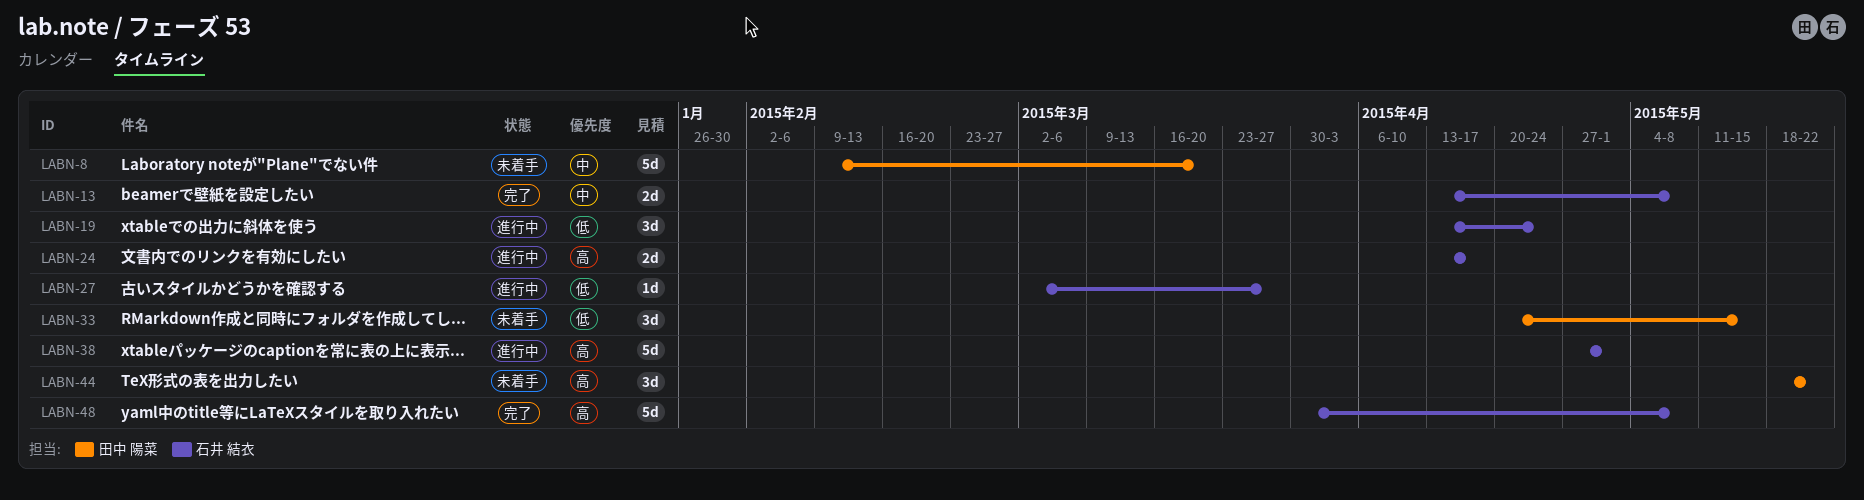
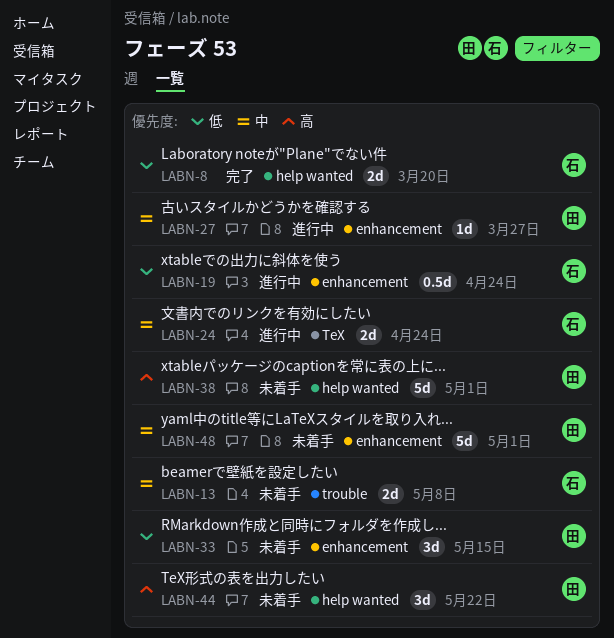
LABN-8, status: 未着手 -> 完了
LABN-8, owner: 田中 陽菜 -> 石井 結衣
LABN-8, priority: 中 -> 低
LABN-8, estimate: 5d -> 2d
LABN-13, status: 完了 -> 未着手
LABN-19, estimate: 3d -> 0.5d
LABN-24, priority: 高 -> 中
LABN-24, due: Apr 17 -> Apr 24
LABN-27, owner: 石井 結衣 -> 田中 陽菜
LABN-27, priority: 低 -> 中
LABN-38, status: 進行中 -> 未着手
LABN-38, owner: 石井 結衣 -> 田中 陽菜
LABN-48, status: 完了 -> 未着手
LABN-48, owner: 石井 結衣 -> 田中 陽菜
LABN-48, priority: 高 -> 中
LABN-48, due: May 8 -> May 1

